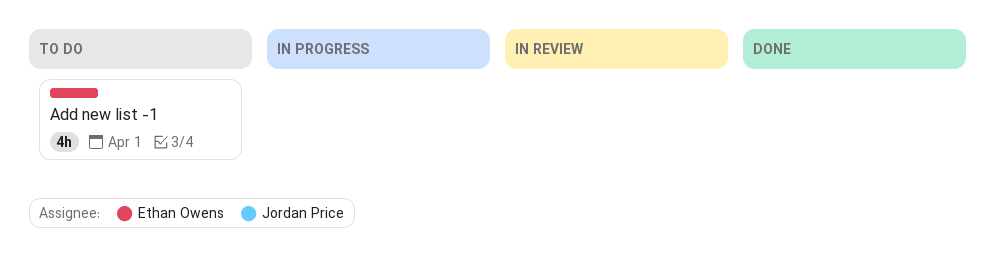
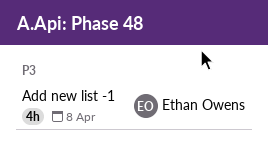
Add new list -1, due: Apr 1 -> Apr 8

